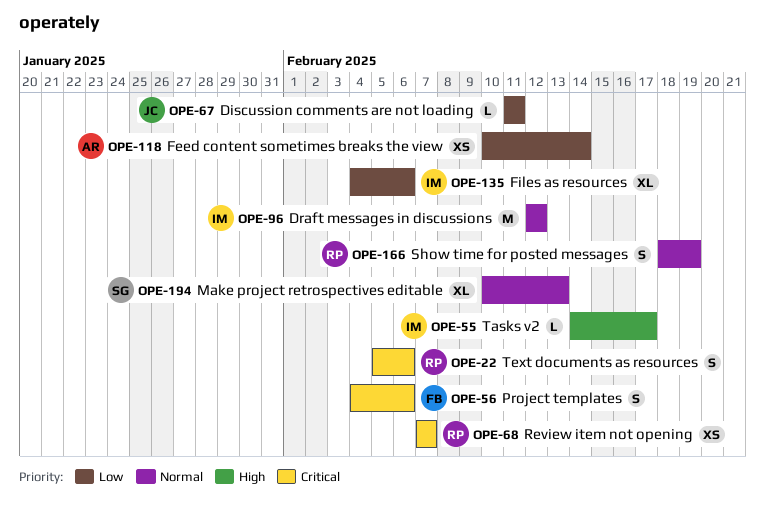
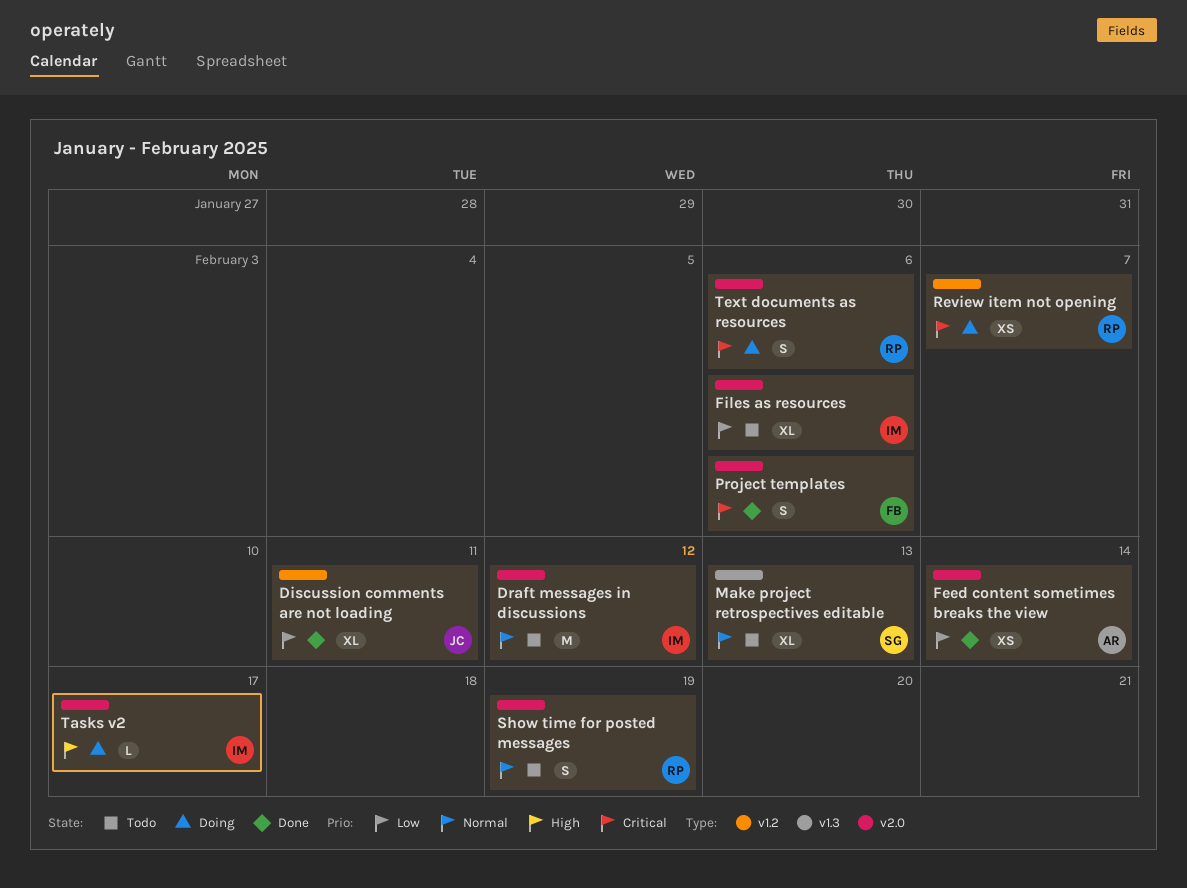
Discussion comments are not loading, estimate: L -> XL

